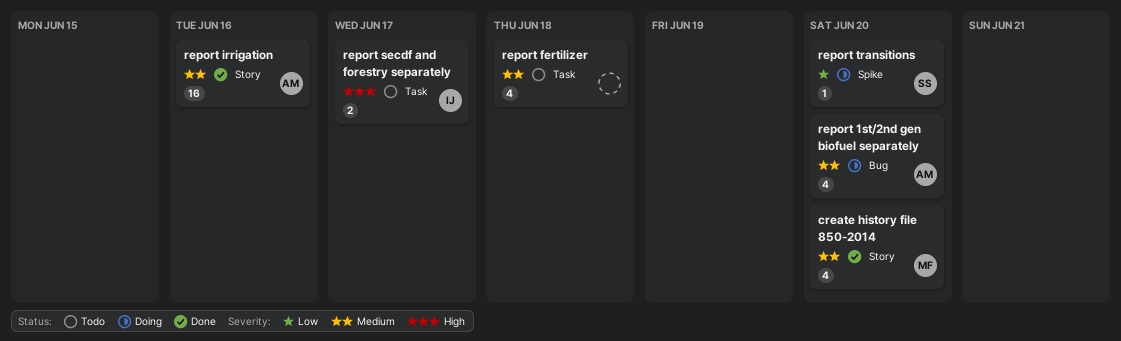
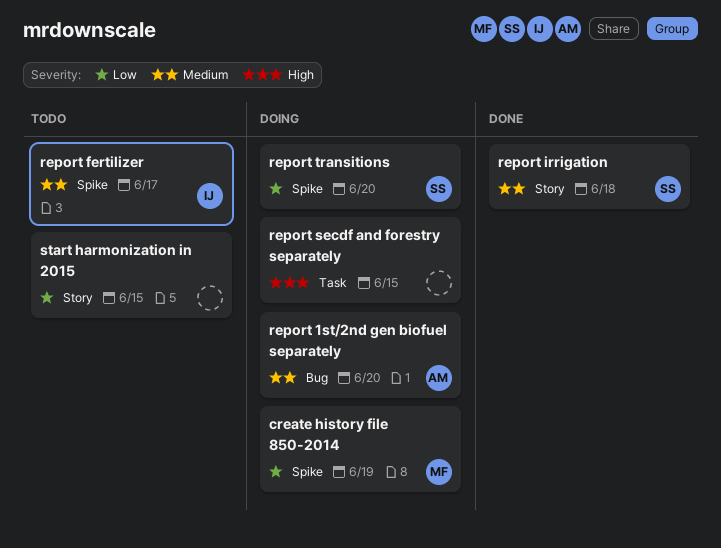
create history file 850-2014, status: Done -> Doing
create history file 850-2014, priority: Medium -> Low
create history file 850-2014, label: Story -> Spike
create history file 850-2014, due: Jun 20 -> Jun 19
report fertilizer, owner: none -> IJ
report fertilizer, label: Task -> Spike
report fertilizer, due: Jun 18 -> Jun 17
report irrigation, owner: AM -> SS
report irrigation, due: Jun 16 -> Jun 18
report secdf and forestry separately, status: Todo -> Doing
report secdf and forestry separately, owner: IJ -> none
report secdf and forestry separately, due: Jun 17 -> Jun 15
start harmonization in 2015: none -> present

